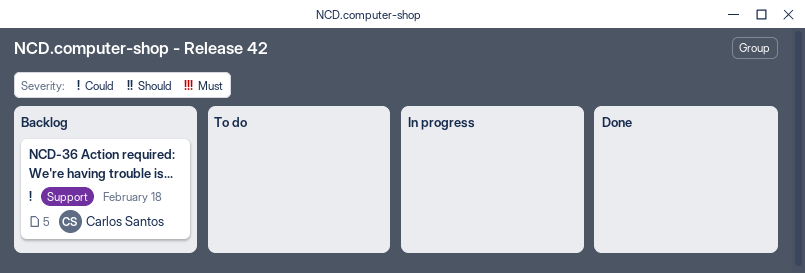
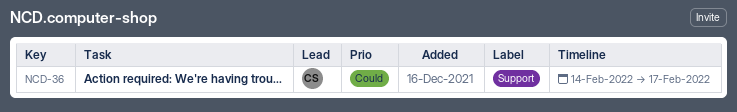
NCD-36, due: Feb 18 -> Feb 17

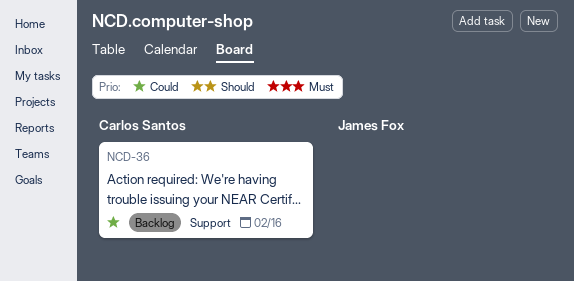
NCD-36, due: Feb 17 -> Feb 16

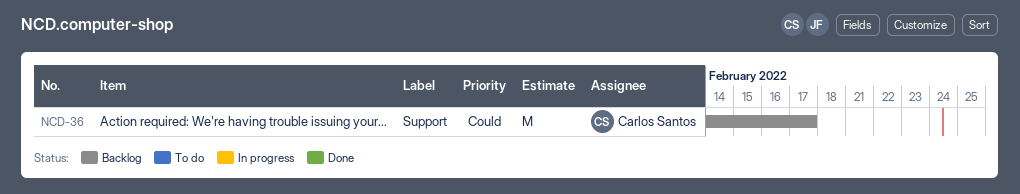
NCD-36, due: Feb 16 -> Feb 17

